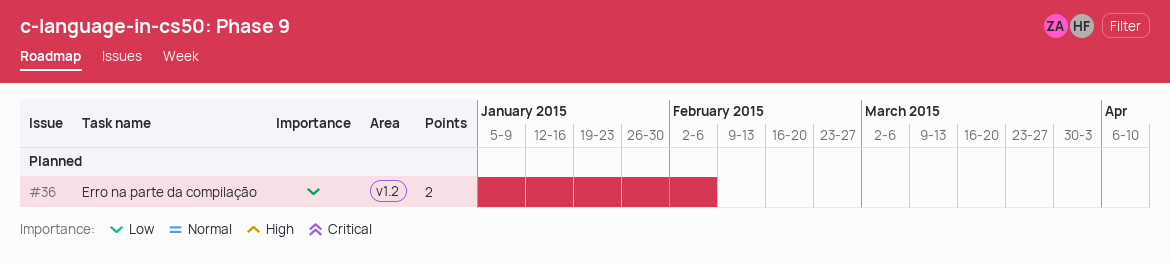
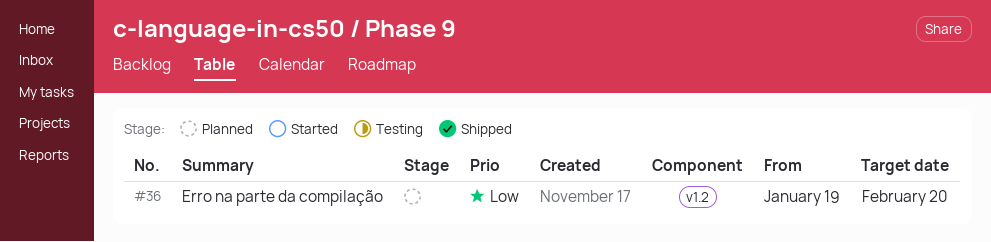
#36, start: Jan 5 -> Jan 19
#36, due: Feb 6 -> Feb 20

